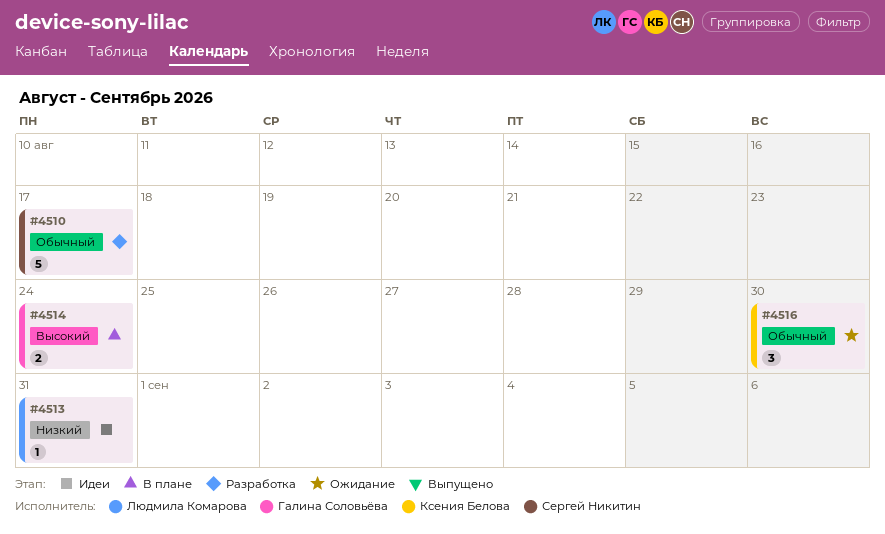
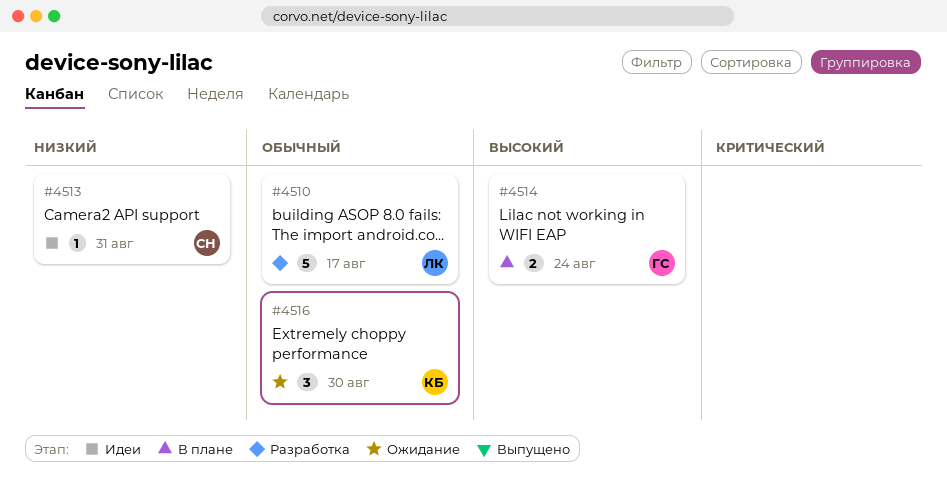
#4510, owner: Сергей Никитин -> Людмила Комарова
#4513, owner: Людмила Комарова -> Сергей Никитин

